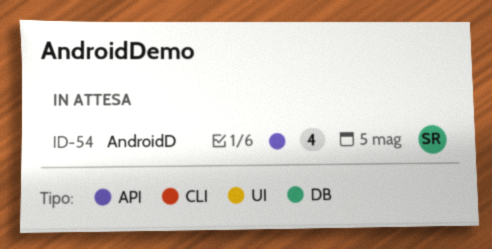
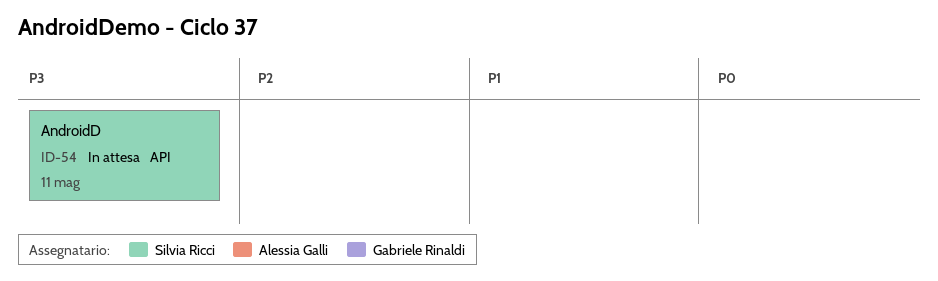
ID-54, due: May 5 -> May 11

